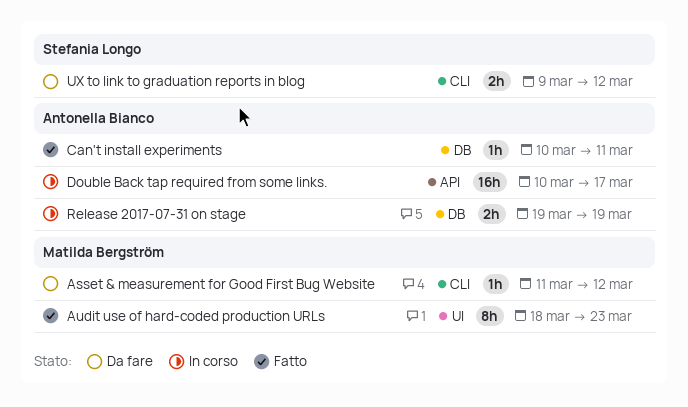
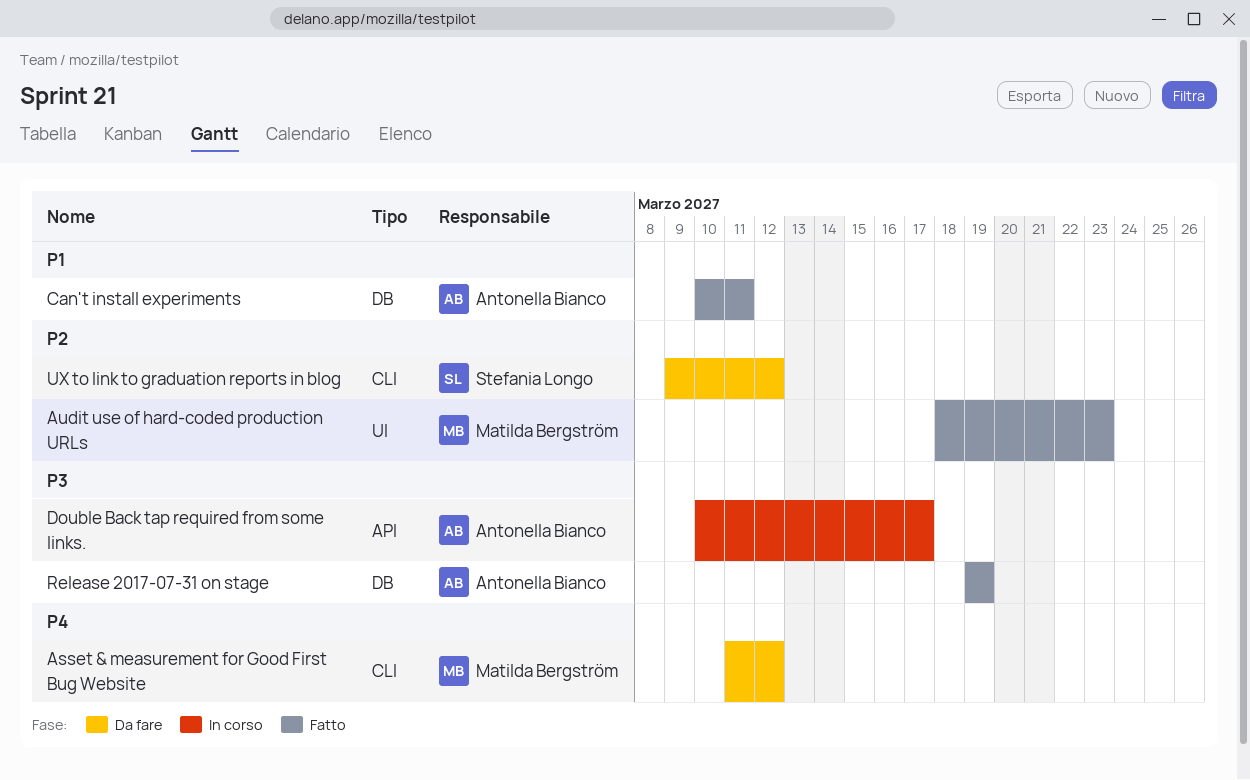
Release 2017-07-31 on stage, status: In corso -> Fatto

